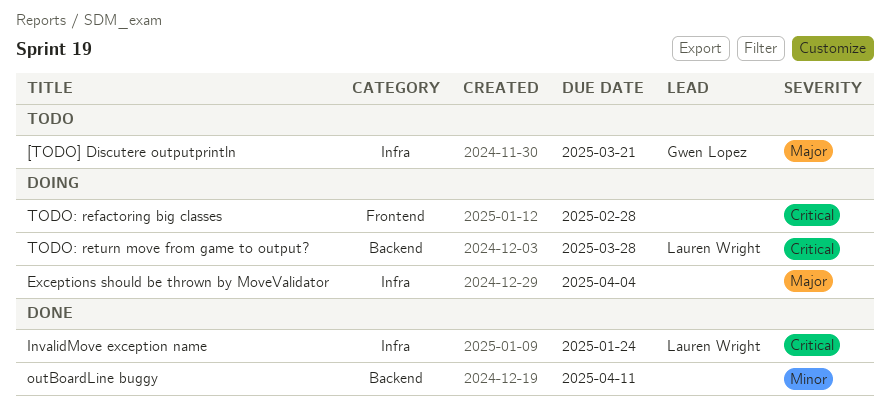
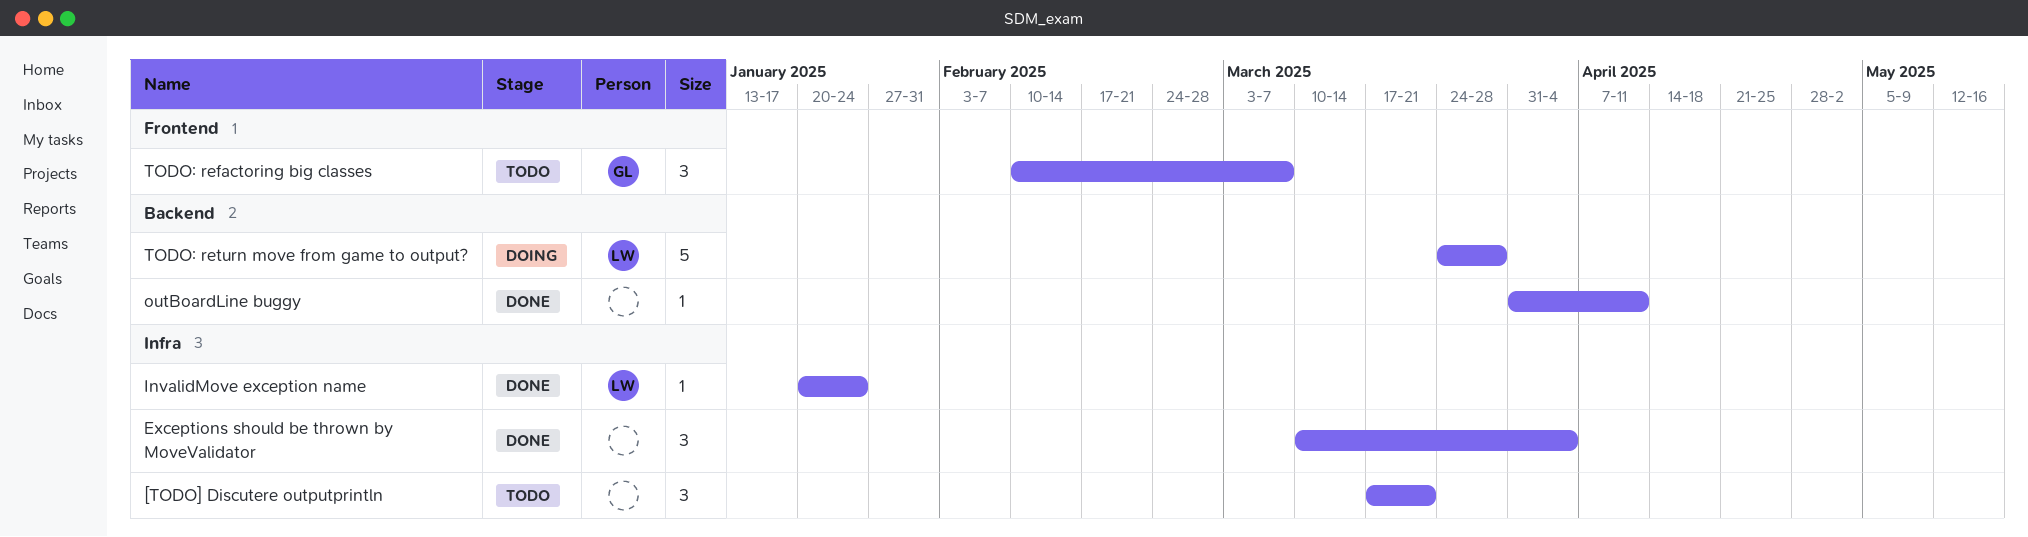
[TODO] Discutere outputprintln, owner: Gwen Lopez -> none
Exceptions should be thrown by MoveValidator, status: Doing -> Done
TODO: refactoring big classes, status: Doing -> Todo
TODO: refactoring big classes, owner: none -> Gwen Lopez
TODO: refactoring big classes, due: Feb 28 -> Mar 7

